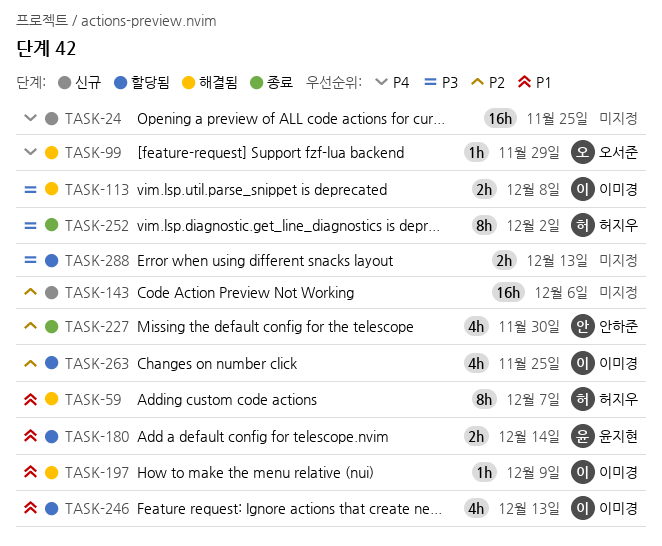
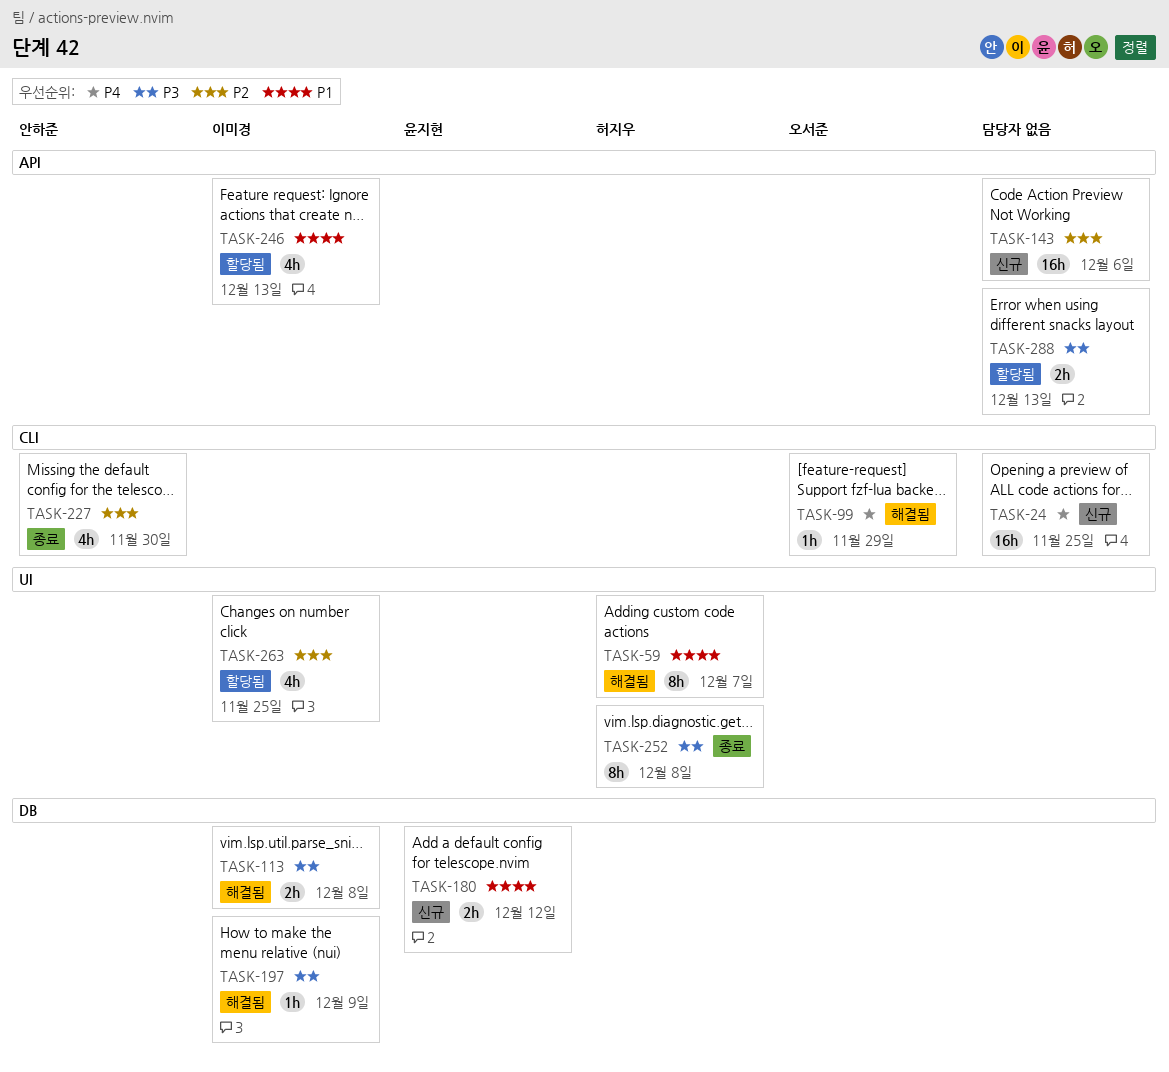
TASK-180, status: 할당됨 -> 신규
TASK-180, due: Dec 14 -> Dec 12
TASK-197, priority: P1 -> P3
TASK-252, due: Dec 2 -> Dec 8

